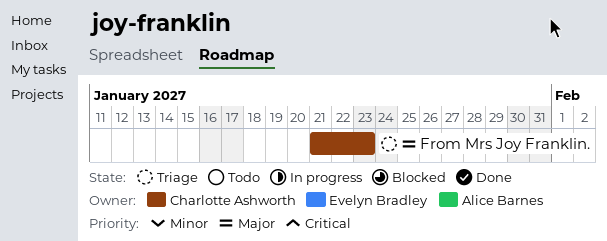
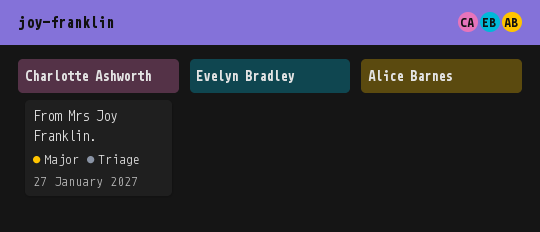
From Mrs Joy Franklin., due: Jan 23 -> Jan 27

